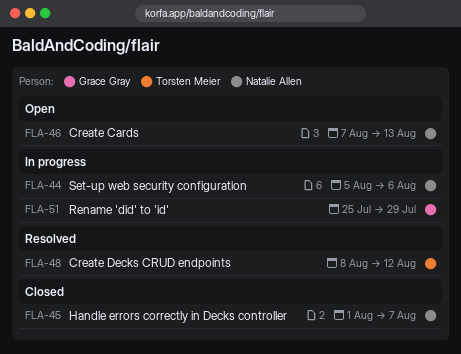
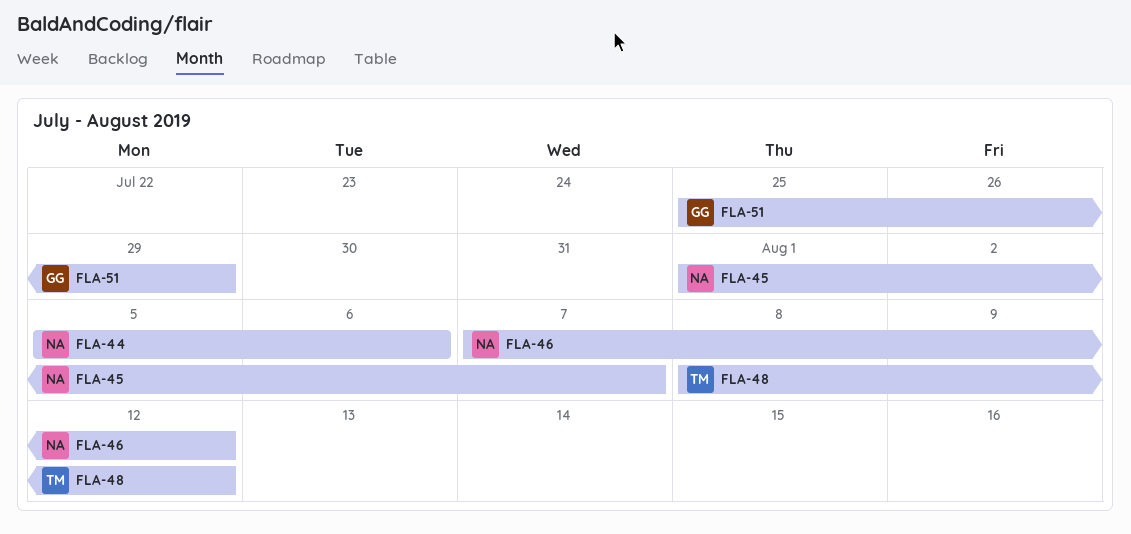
FLA-46, due: Aug 13 -> Aug 12

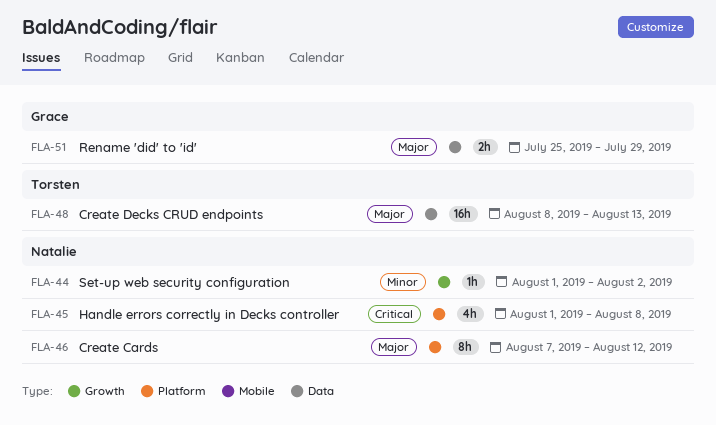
FLA-44, start: Aug 5 -> Aug 1
FLA-44, due: Aug 6 -> Aug 2
FLA-45, due: Aug 7 -> Aug 8
FLA-48, due: Aug 12 -> Aug 13

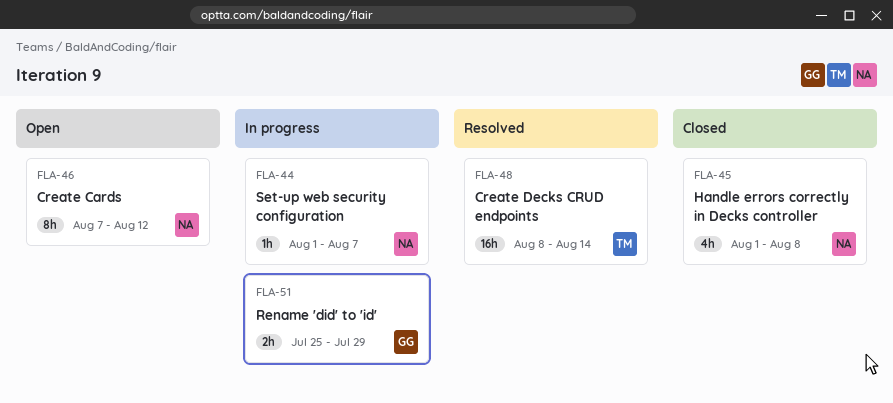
FLA-44, due: Aug 2 -> Aug 7
FLA-48, due: Aug 13 -> Aug 14

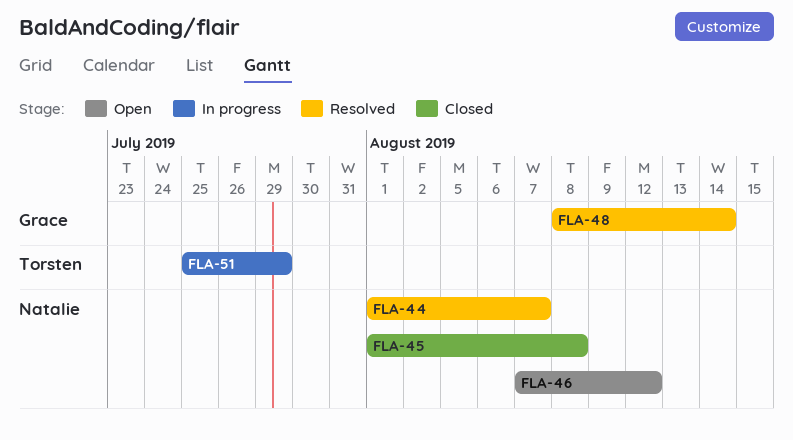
FLA-44, status: In progress -> Resolved
FLA-48, owner: Torsten -> Grace
FLA-51, owner: Grace -> Torsten

